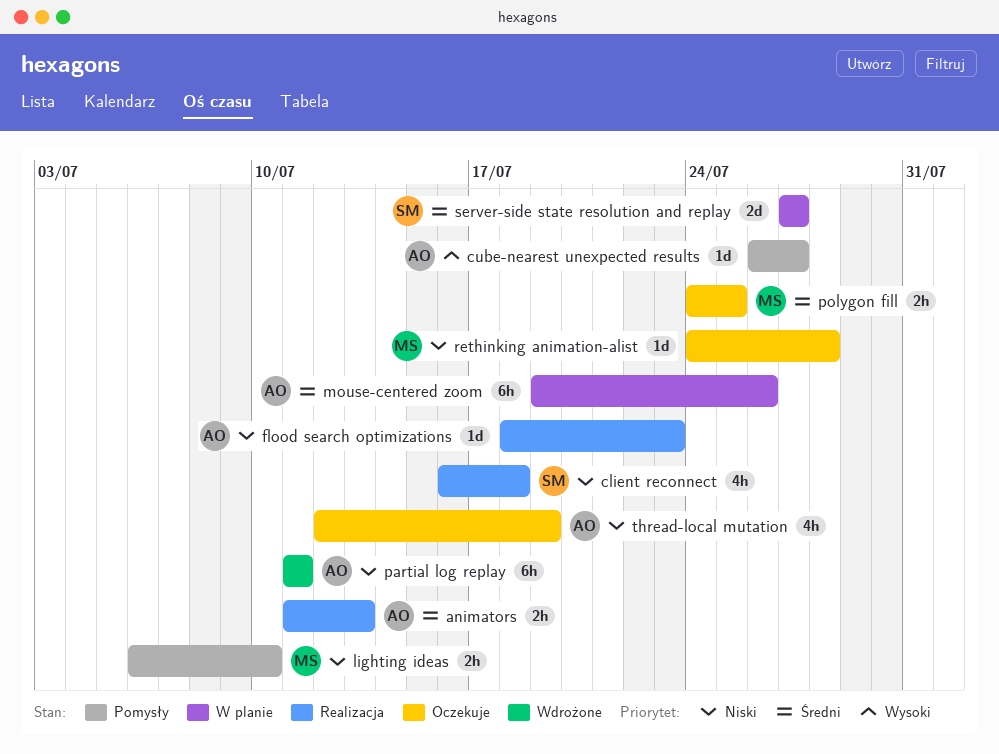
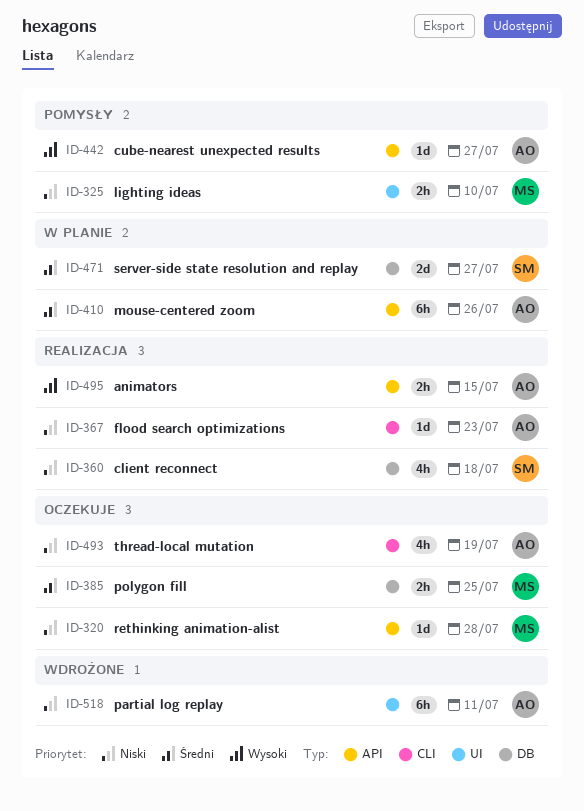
animators, priority: Średni -> Wysoki
animators, due: Jul 13 -> Jul 15

